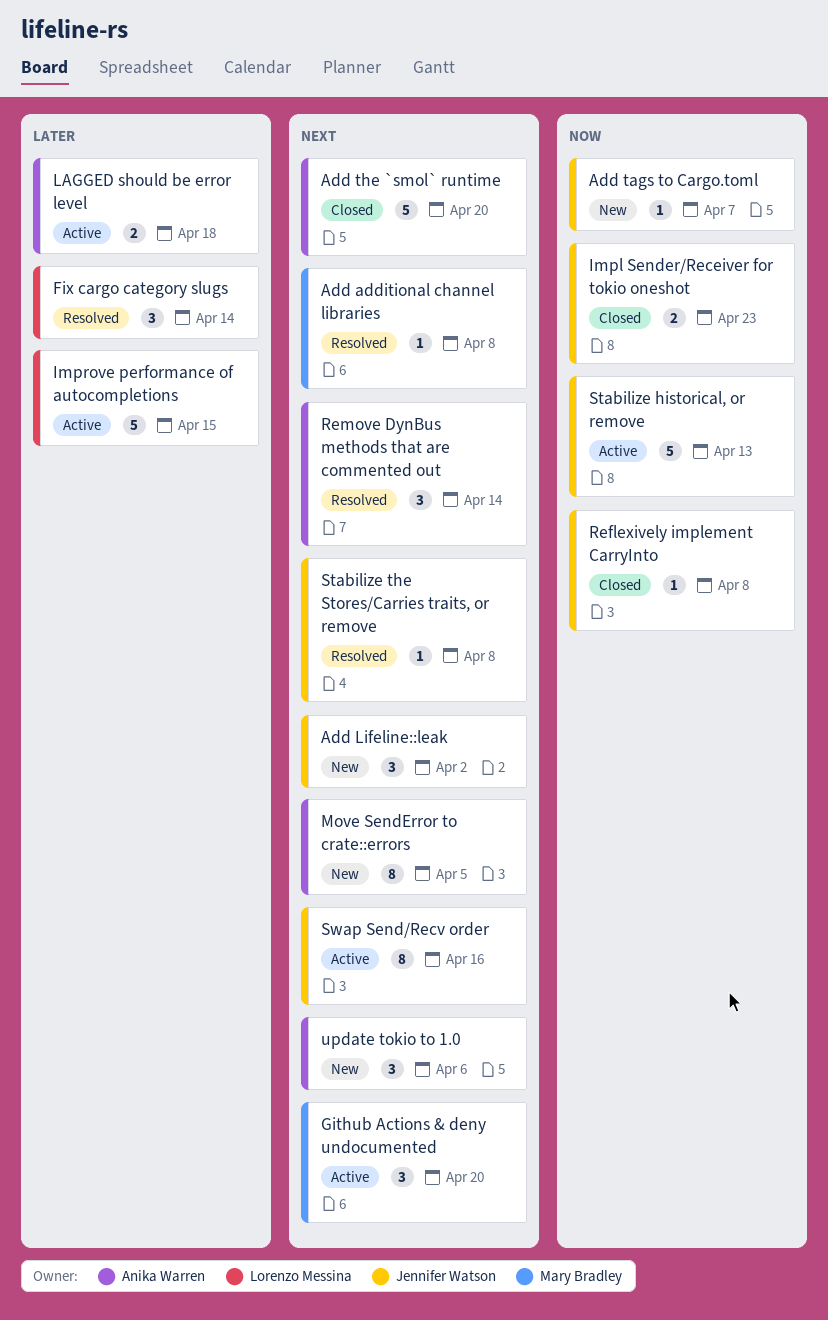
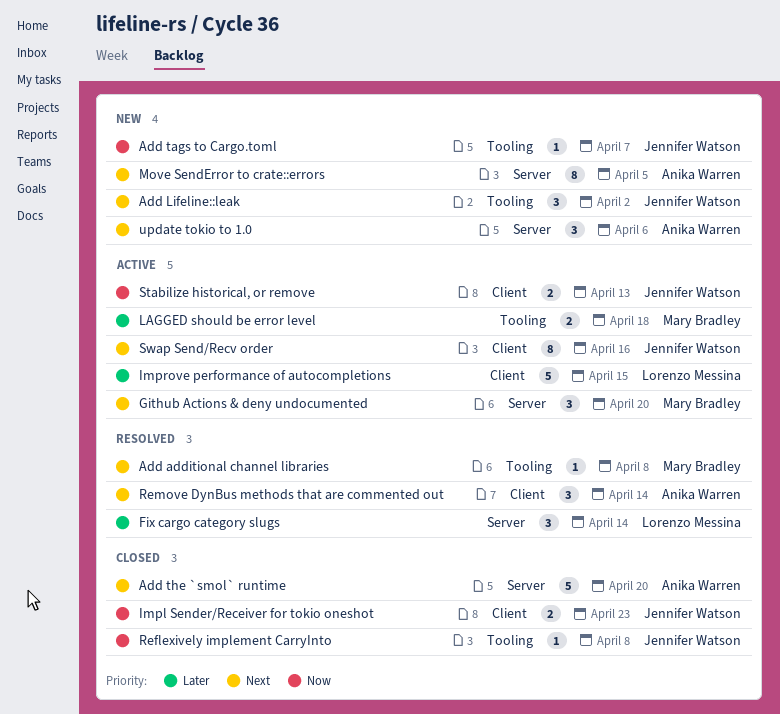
LAGGED should be error level, owner: Anika Warren -> Mary Bradley
Stabilize historical, or remove, estimate: 5 -> 2
Stabilize the Stores/Carries traits, or remove: present -> none

